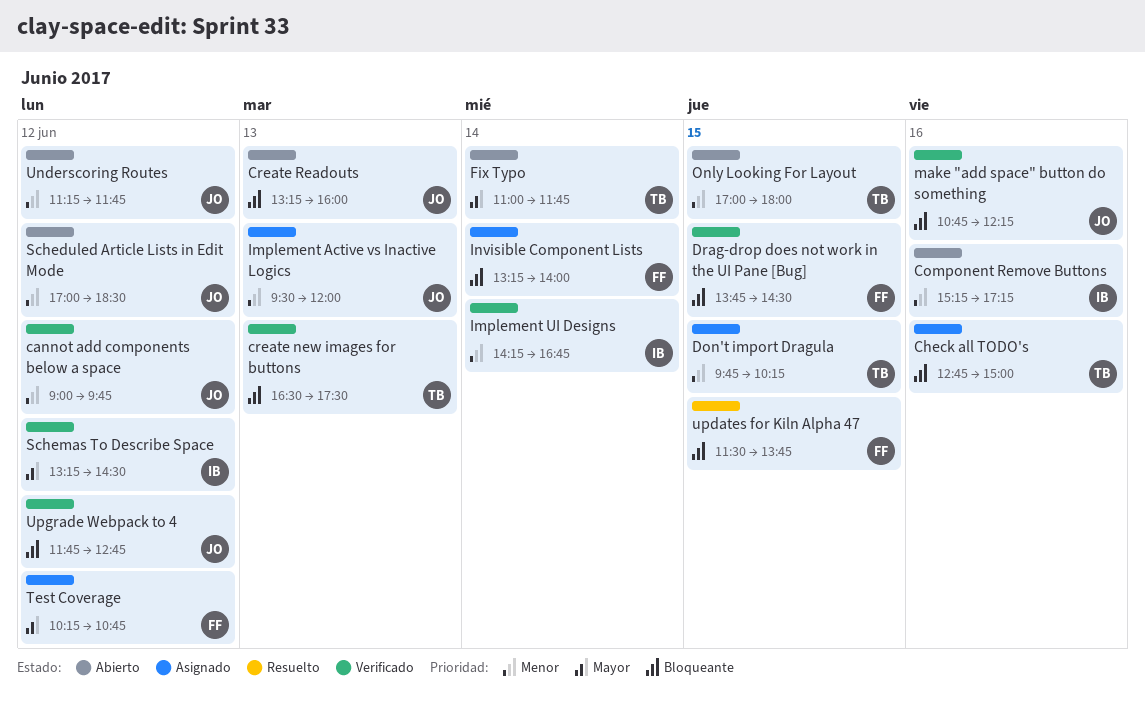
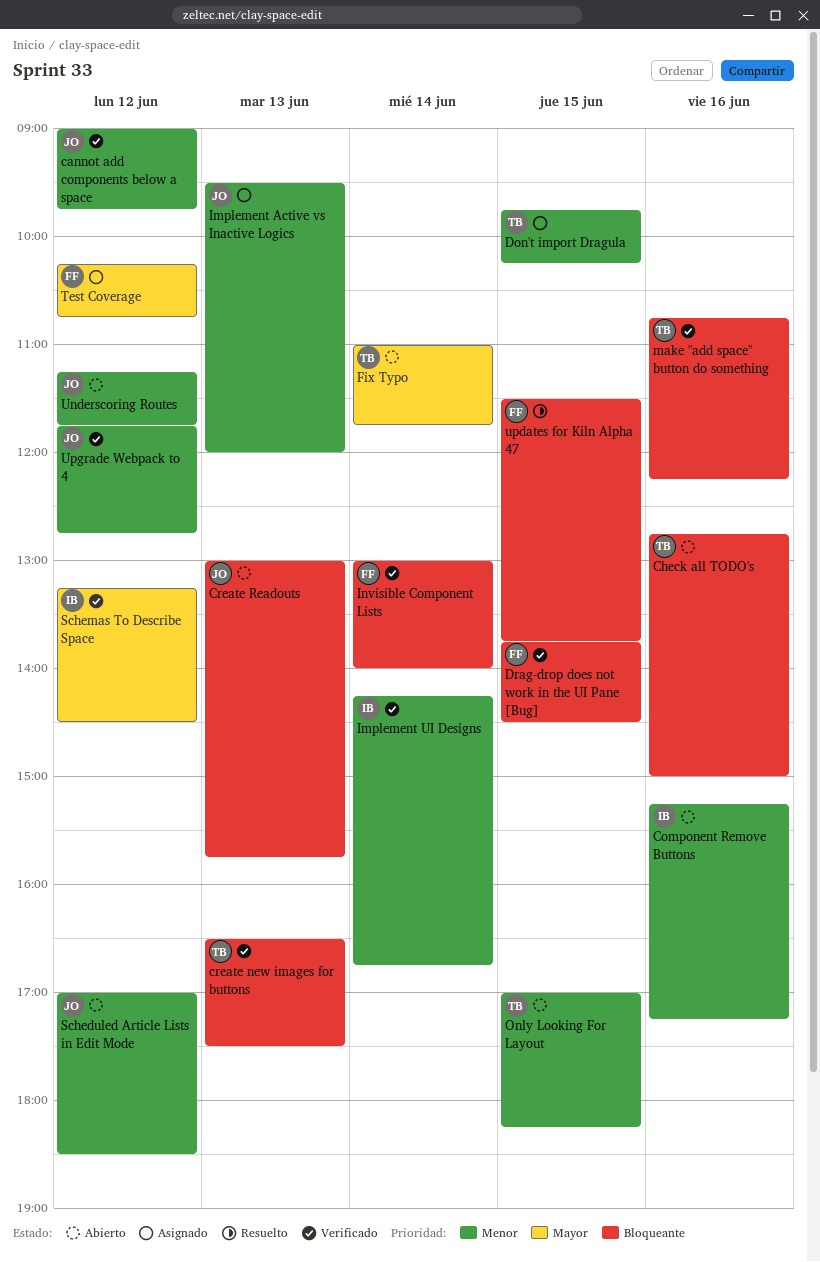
Check all TODO's, status: Asignado -> Abierto
Create Readouts, begins: 13:15 -> 13:00
Create Readouts, ends: 16:00 -> 15:45
Invisible Component Lists, status: Asignado -> Verificado
Invisible Component Lists, begins: 13:15 -> 13:00
make "add space" button do something, owner: JO -> TB
Only Looking For Layout, ends: 18:00 -> 18:15
Upgrade Webpack to 4, priority: Bloqueante -> Menor

